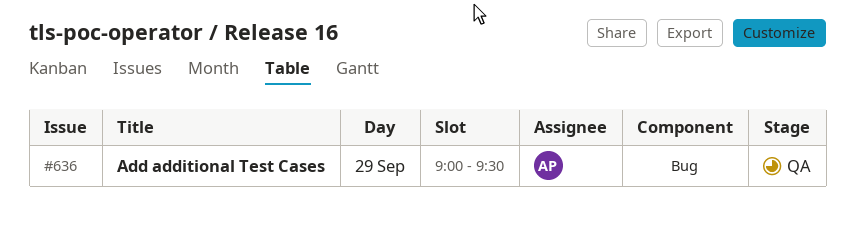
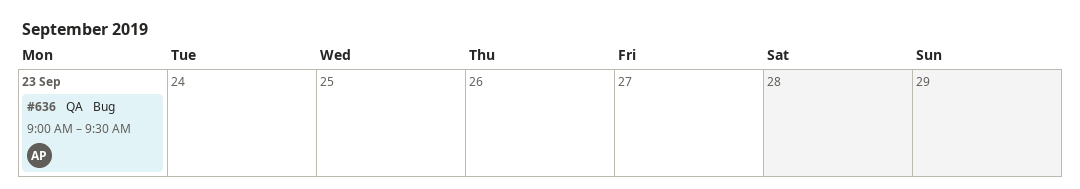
#636, day: Sep 29 -> Sep 23

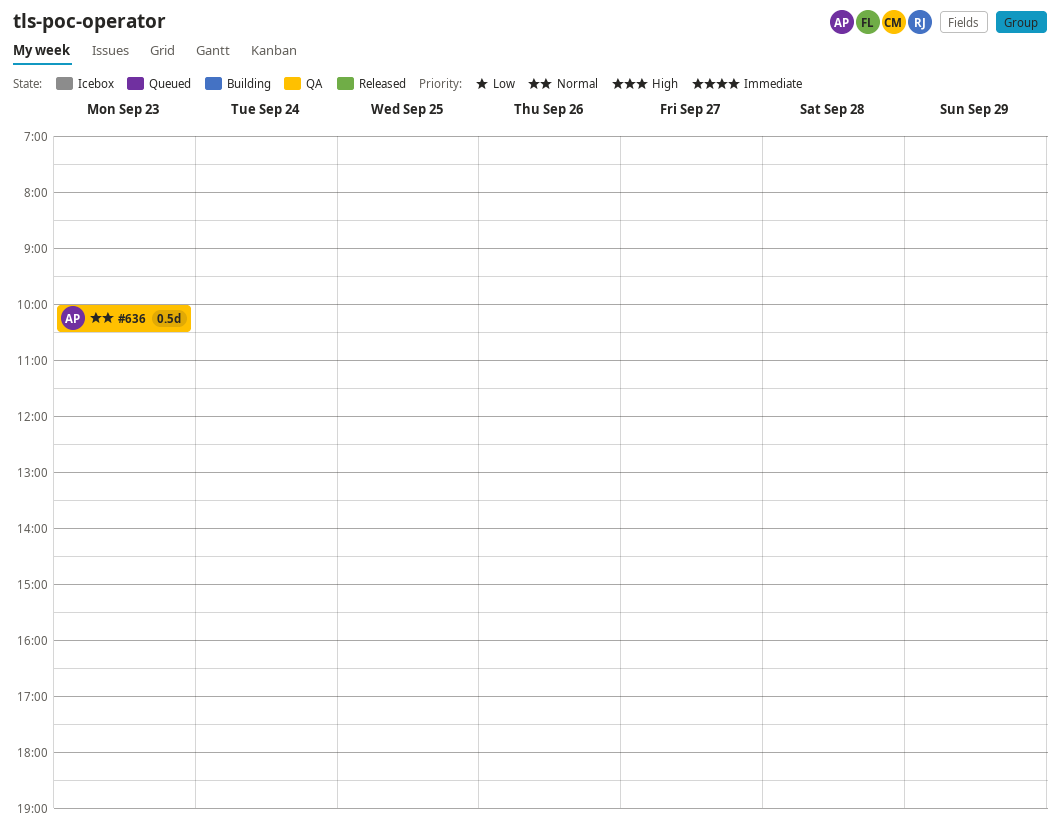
#636, begins: 09:00 -> 10:00
#636, ends: 09:30 -> 10:30

